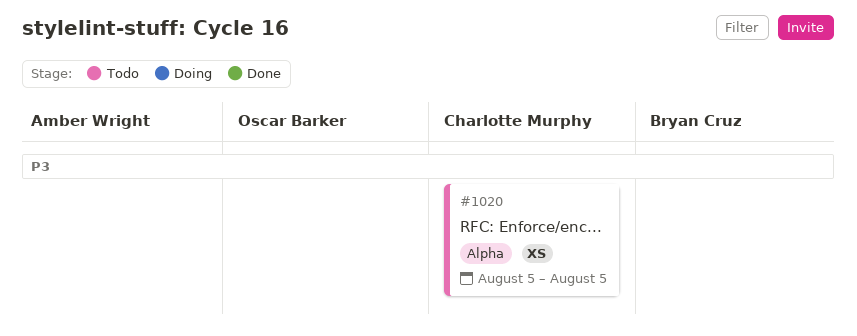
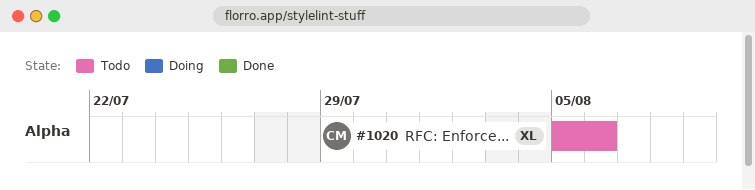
#1020, estimate: XS -> XL
#1020, due: Aug 5 -> Aug 6

